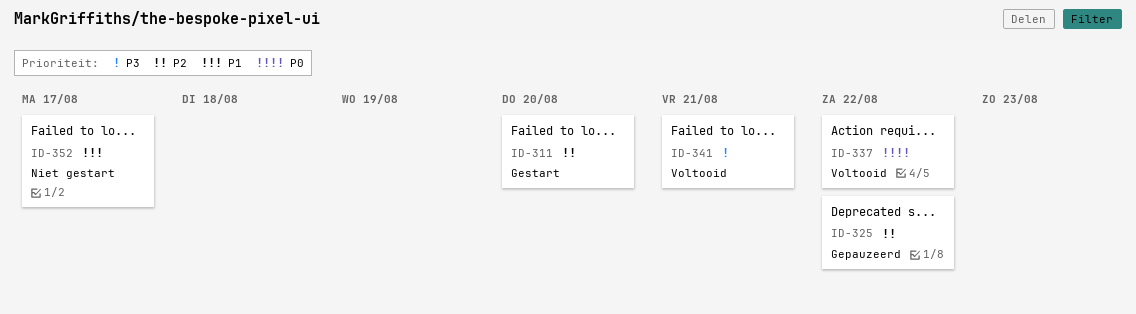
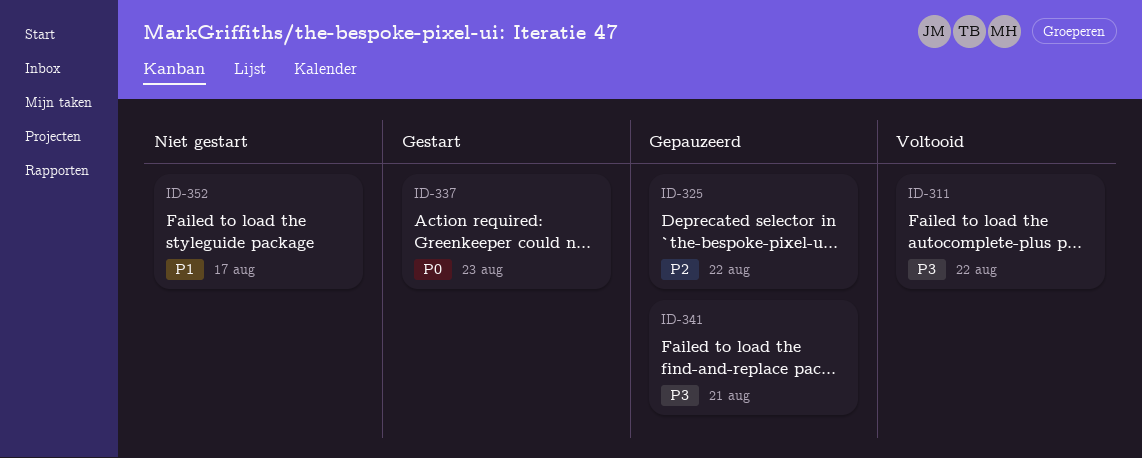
ID-311, status: Gestart -> Voltooid
ID-311, priority: P2 -> P3
ID-311, due: Aug 20 -> Aug 22
ID-337, status: Voltooid -> Gestart
ID-337, due: Aug 22 -> Aug 23
ID-341, status: Voltooid -> Gepauzeerd

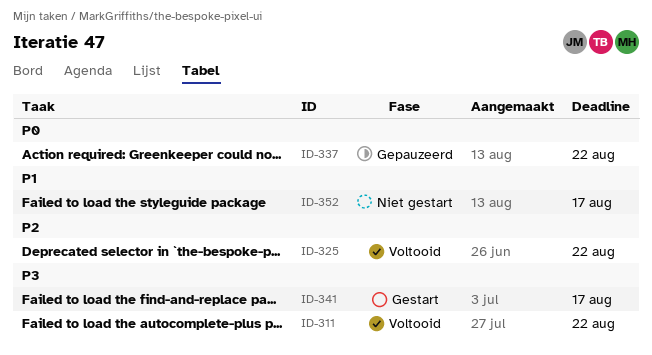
ID-325, status: Gepauzeerd -> Voltooid
ID-337, status: Gestart -> Gepauzeerd
ID-337, due: Aug 23 -> Aug 22
ID-341, status: Gepauzeerd -> Gestart
ID-341, due: Aug 21 -> Aug 17

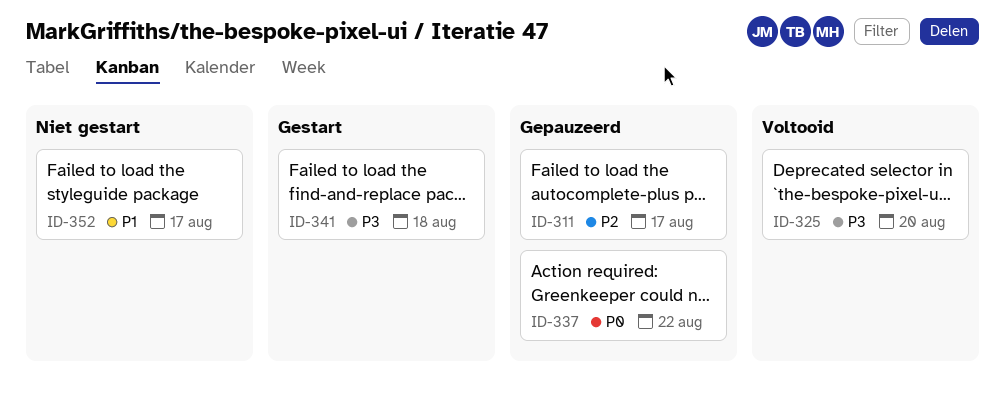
ID-311, status: Voltooid -> Gepauzeerd
ID-311, priority: P3 -> P2
ID-311, due: Aug 22 -> Aug 17
ID-325, priority: P2 -> P3
ID-325, due: Aug 22 -> Aug 20
ID-341, due: Aug 17 -> Aug 18

